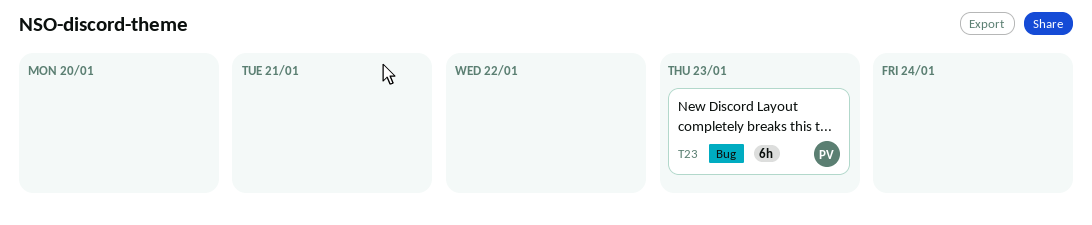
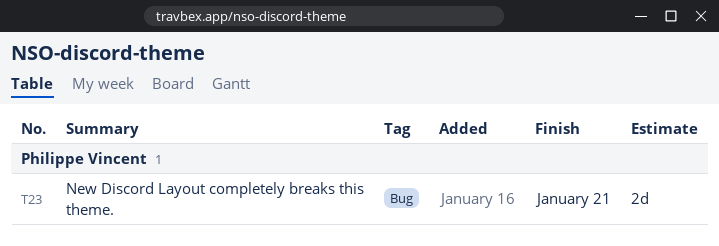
T23, estimate: 6h -> 2d
T23, due: Jan 23 -> Jan 21

